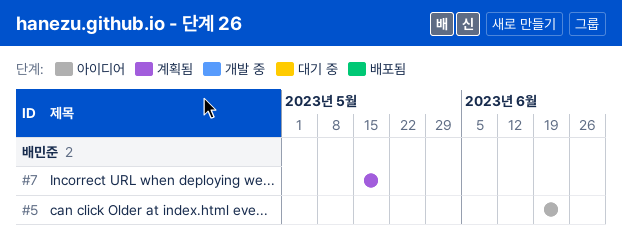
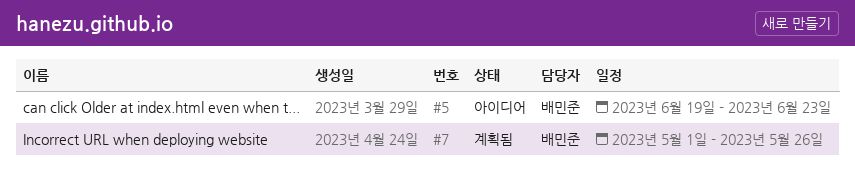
#7, start: May 15 -> May 1
#7, due: May 19 -> May 26

